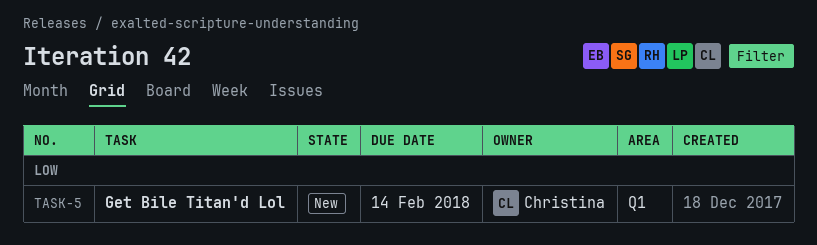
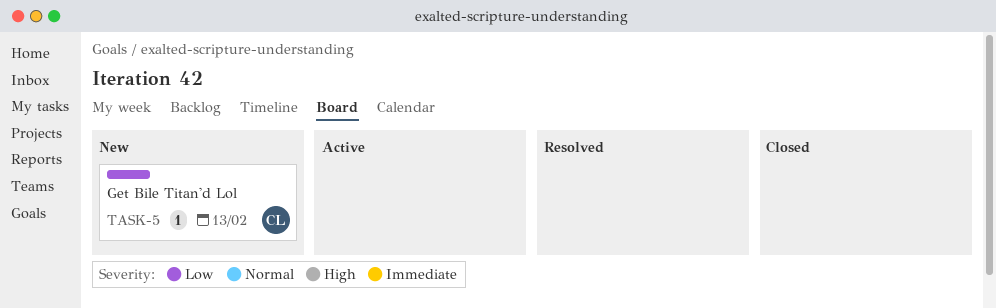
TASK-5, due: Feb 14 -> Feb 13

